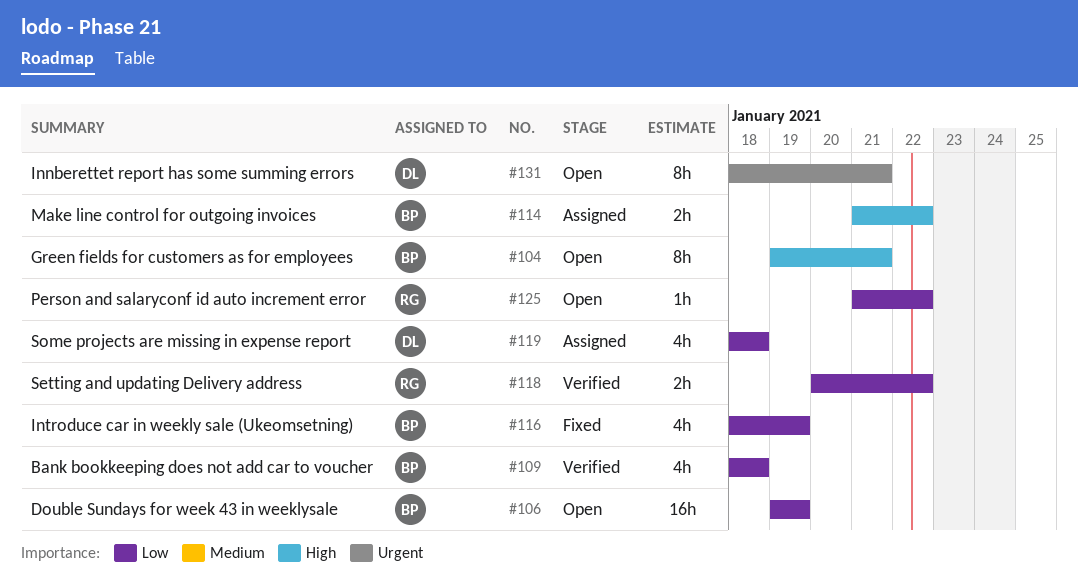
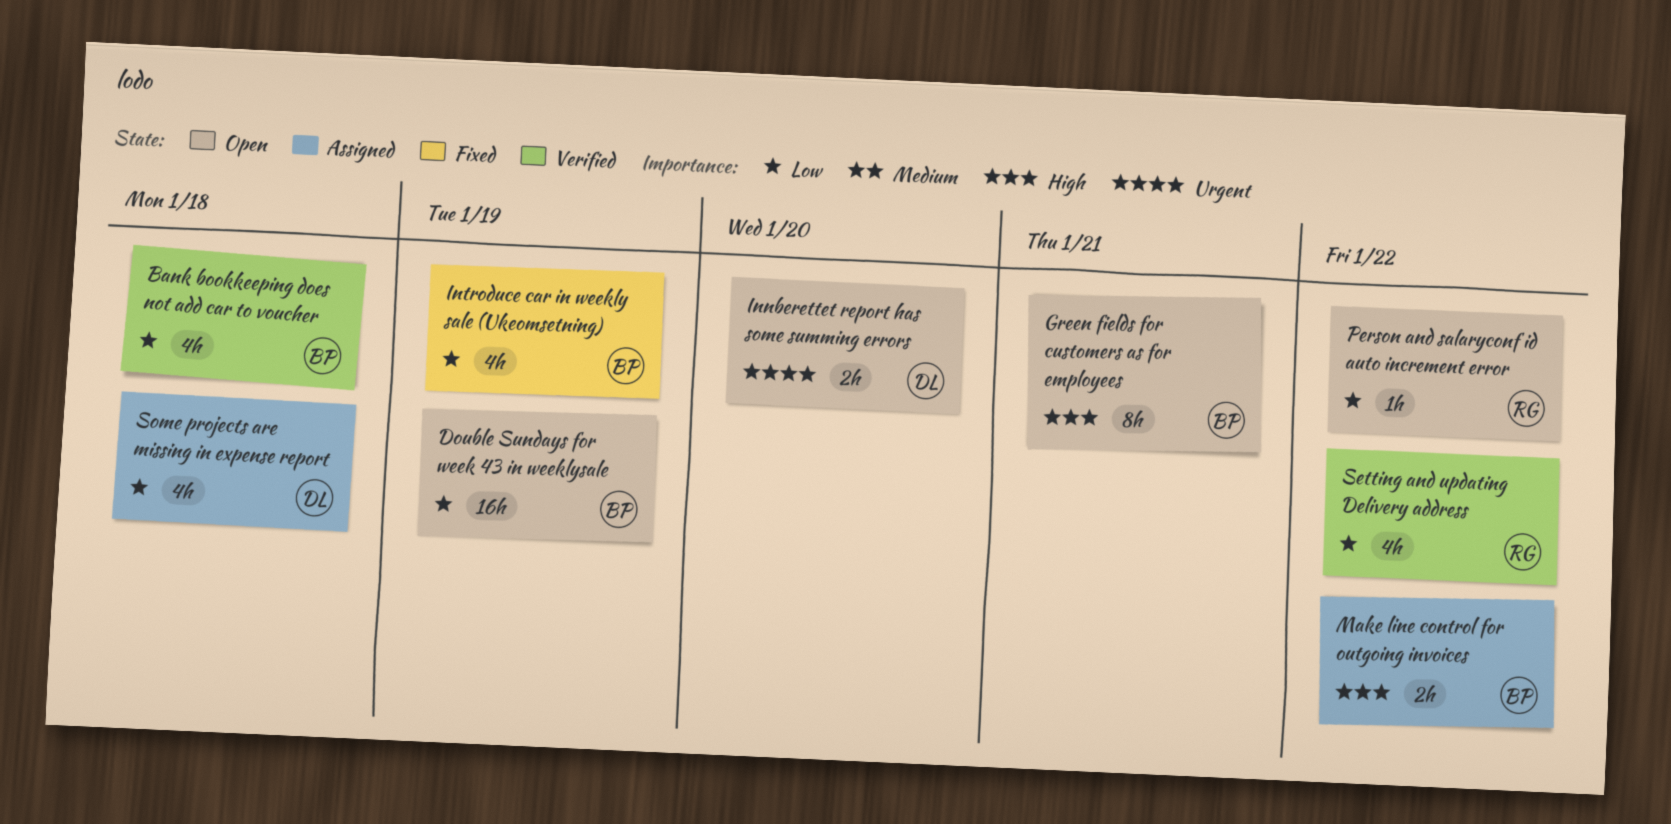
Innberettet report has some summing errors, estimate: 8h -> 2h
Innberettet report has some summing errors, due: Jan 21 -> Jan 20
Setting and updating Delivery address, estimate: 2h -> 4h

